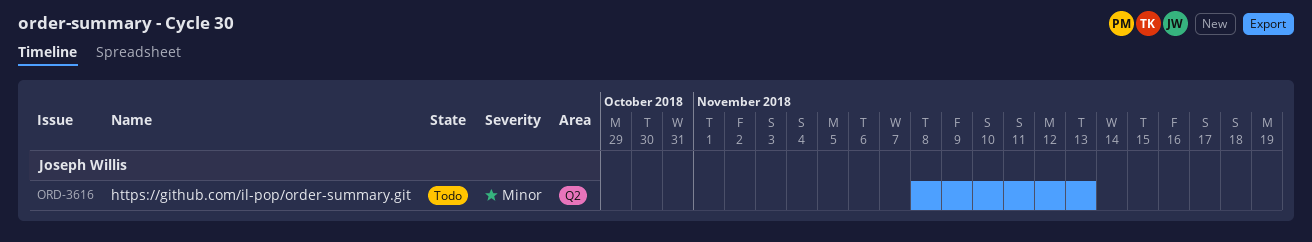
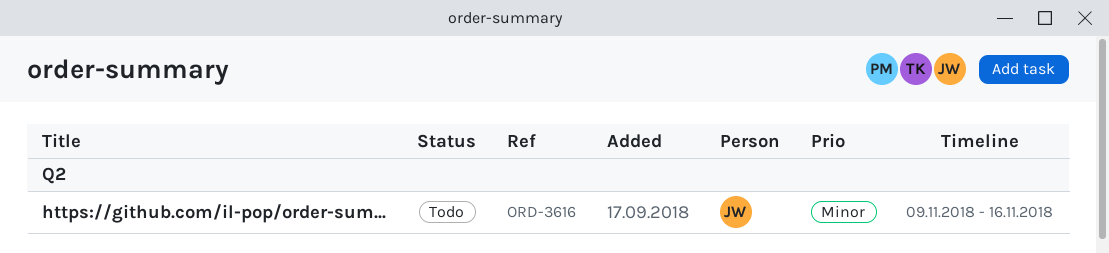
ORD-3616, start: Nov 8 -> Nov 9
ORD-3616, due: Nov 13 -> Nov 16

